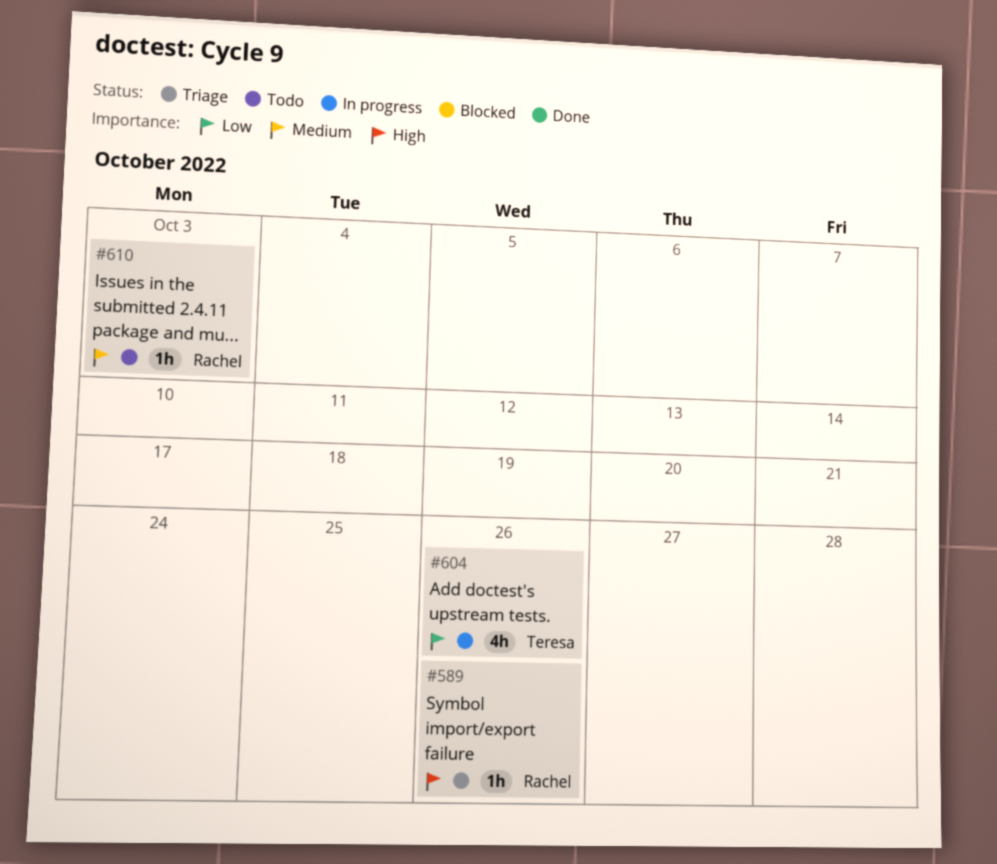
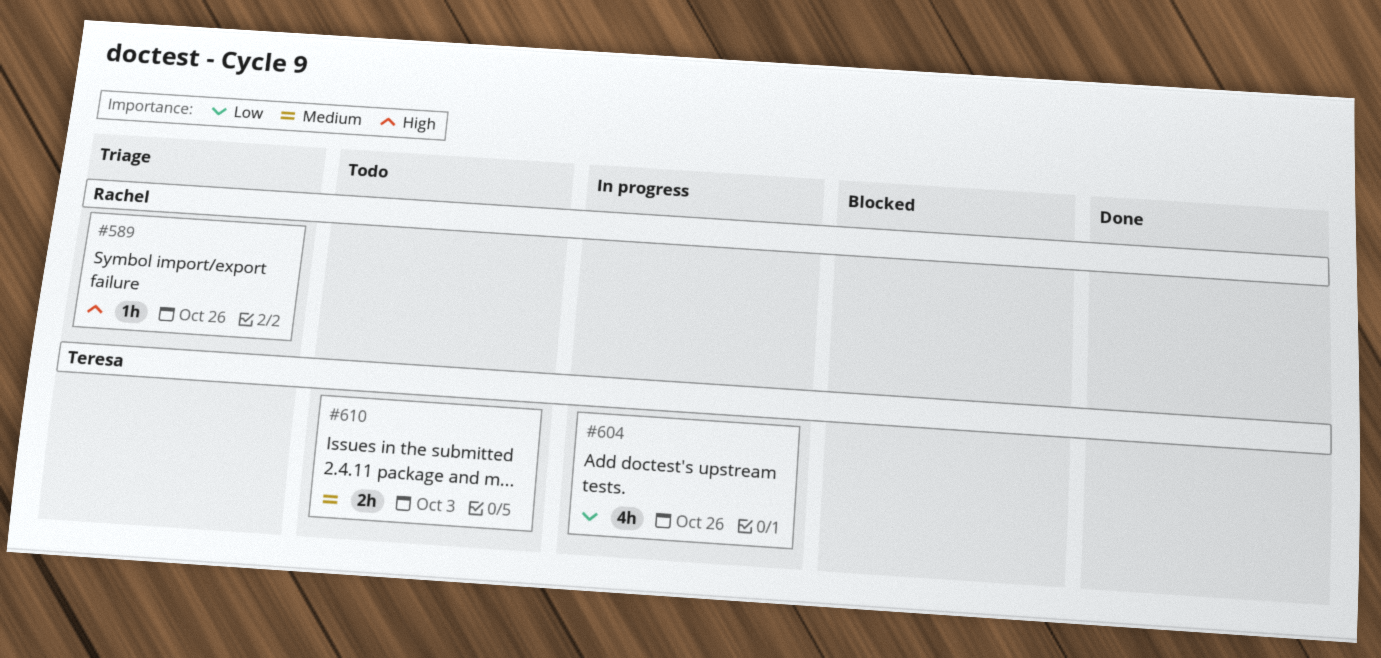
#610, owner: Rachel -> Teresa
#610, estimate: 1h -> 2h

